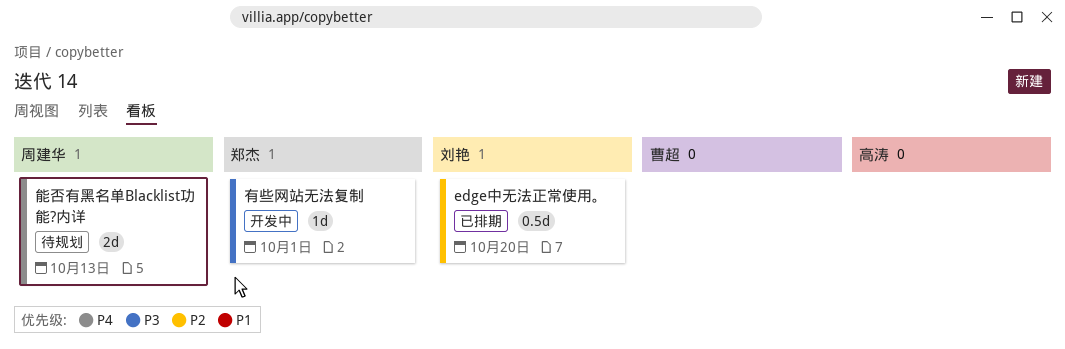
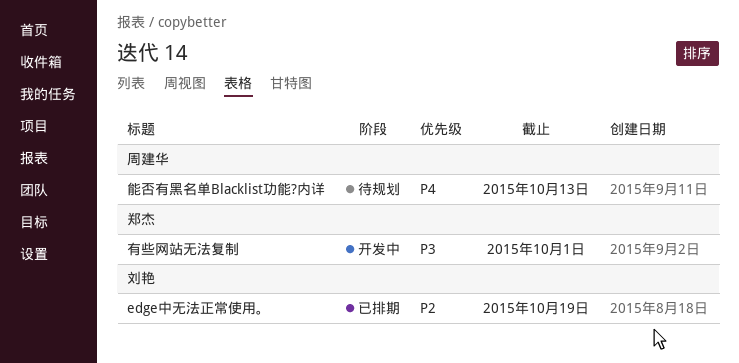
edge中无法正常使用。, due: Oct 20 -> Oct 19

